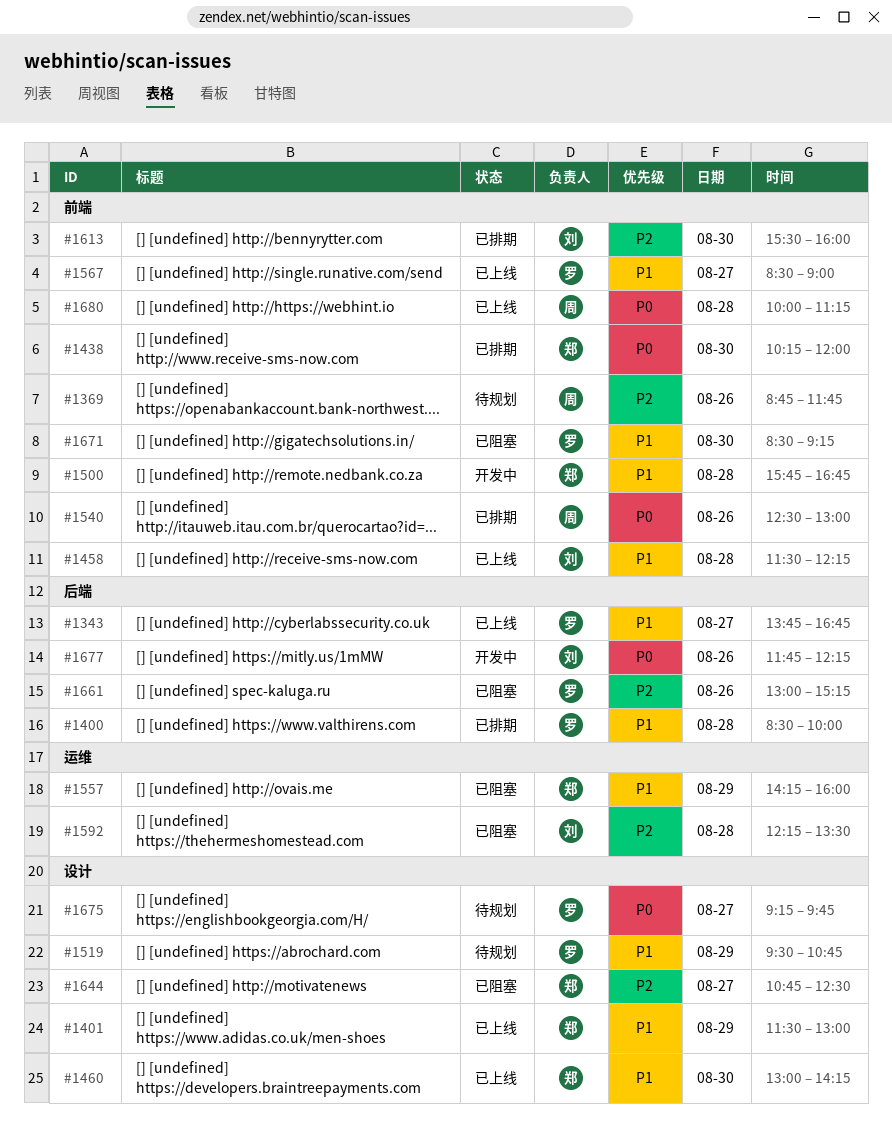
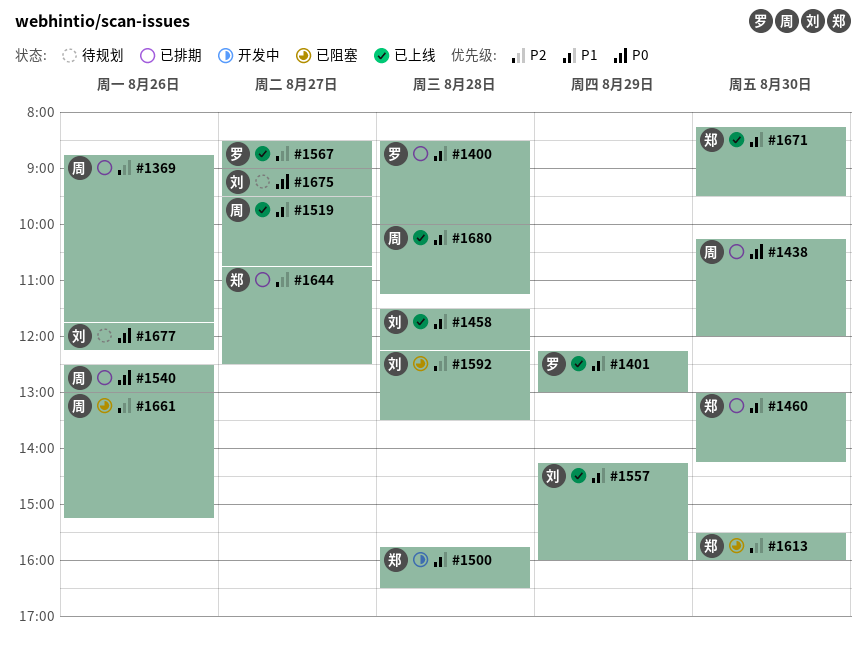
#1343: present -> none
#1369, status: 待规划 -> 已排期
#1401, owner: 郑 -> 罗
#1401, begins: 11:30 -> 12:15
#1438, owner: 郑 -> 周
#1460, status: 已上线 -> 已排期
#1500, ends: 16:45 -> 16:30
#1519, status: 待规划 -> 已上线
#1519, owner: 罗 -> 周
#1519, day: Aug 29 -> Aug 27
#1557, status: 已阻塞 -> 已上线
#1557, owner: 郑 -> 刘
#1567, priority: P1 -> P2
#1613, status: 已排期 -> 已阻塞
#1613, owner: 刘 -> 郑
#1644, status: 已阻塞 -> 已排期
#1661, owner: 罗 -> 周
#1671, status: 已阻塞 -> 已上线
#1671, owner: 罗 -> 郑
#1671, begins: 08:30 -> 08:15
#1671, ends: 09:15 -> 09:30
#1675, owner: 罗 -> 刘
#1675, begins: 09:15 -> 09:00
#1675, ends: 09:45 -> 09:30
#1677, status: 开发中 -> 待规划
#1680, priority: P0 -> P1

